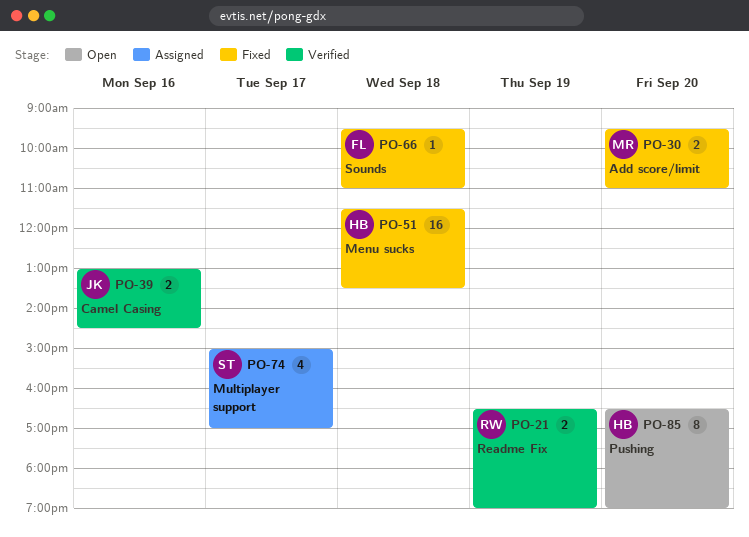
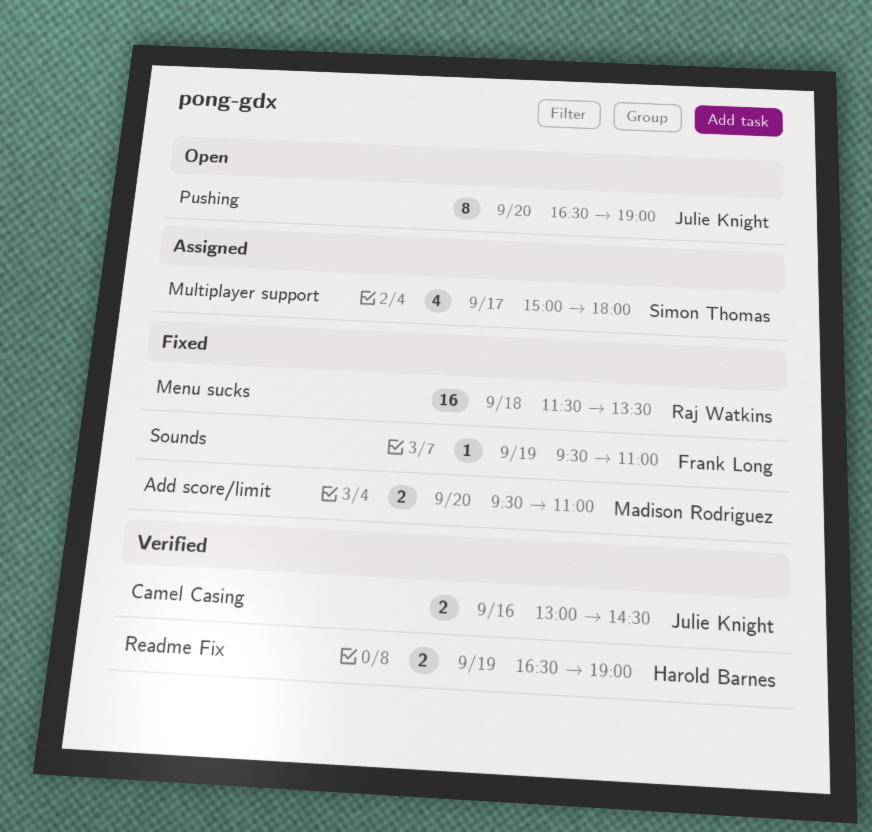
Menu sucks, owner: Harold Barnes -> Raj Watkins
Multiplayer support, ends: 17:00 -> 18:00
Pushing, owner: Harold Barnes -> Julie Knight
Readme Fix, owner: Raj Watkins -> Harold Barnes
Sounds, day: Sep 18 -> Sep 19

